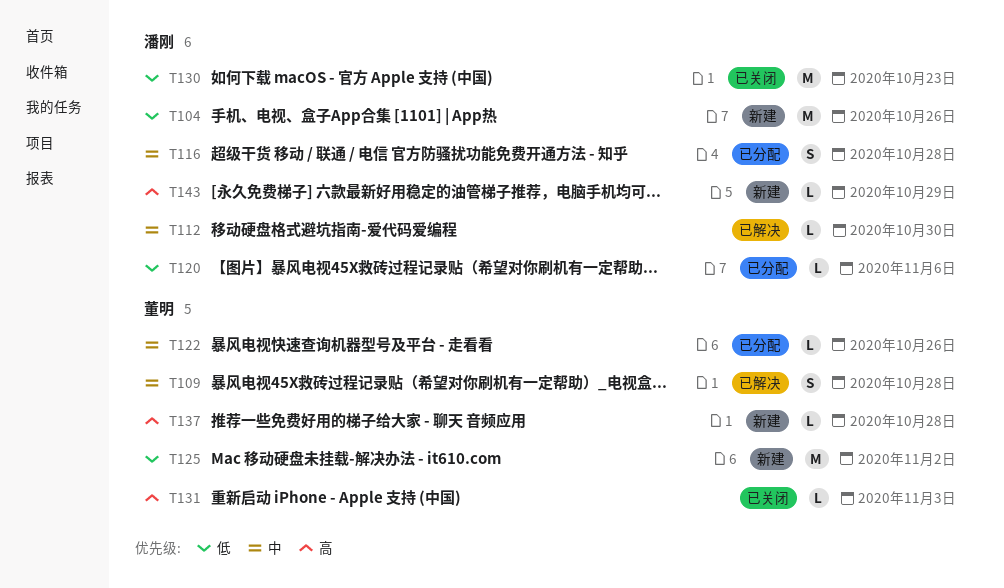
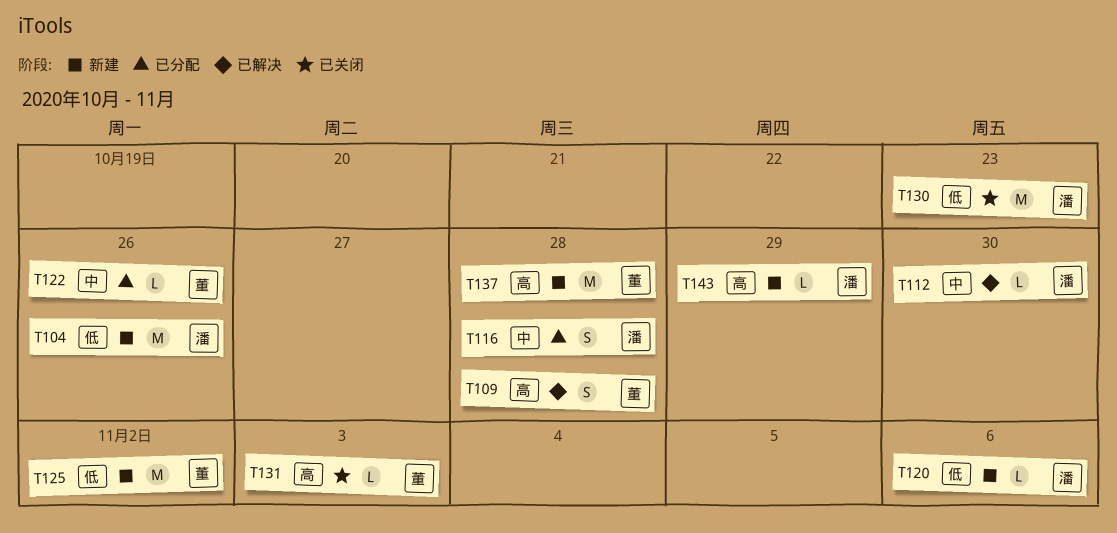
T109, priority: 中 -> 高
T120, status: 已分配 -> 新建
T137, estimate: L -> M

